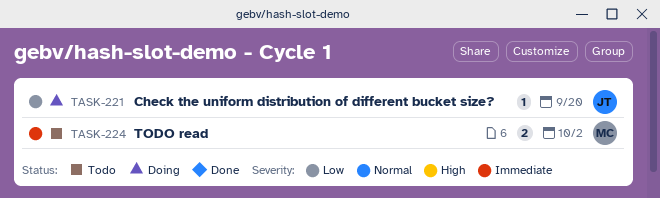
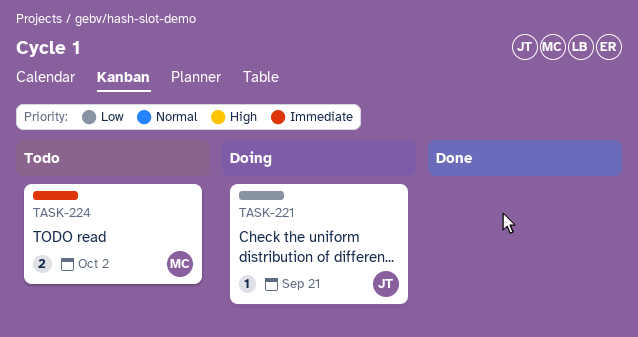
TASK-221, due: Sep 20 -> Sep 21

